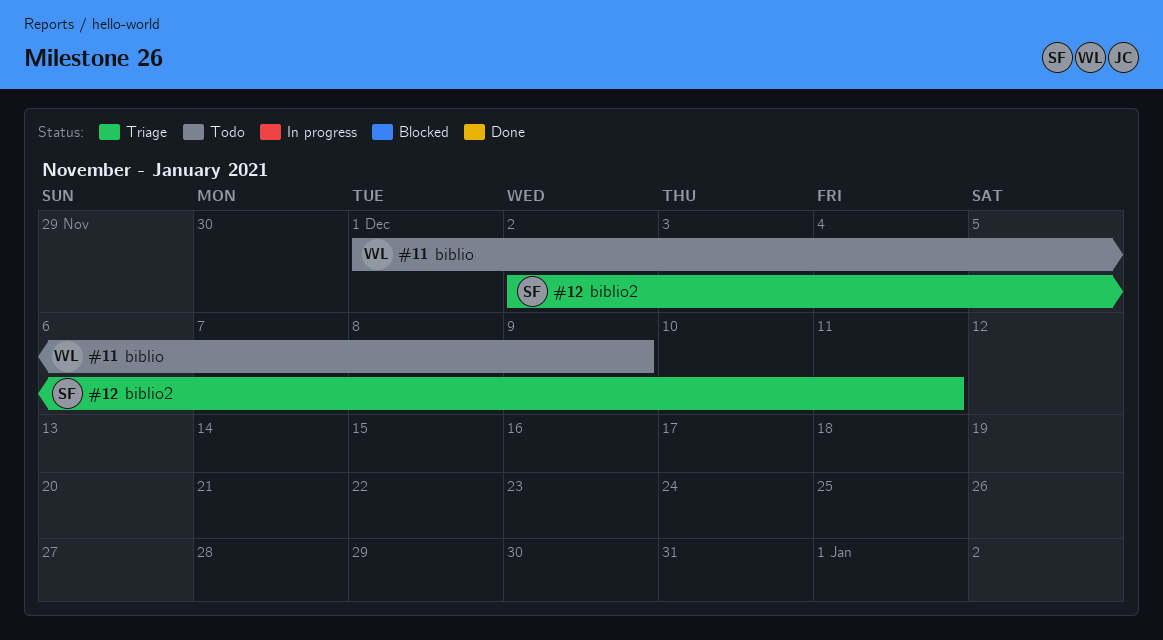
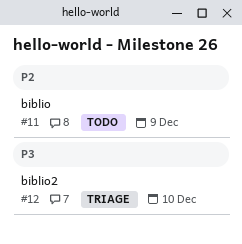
#12, due: Dec 11 -> Dec 10

